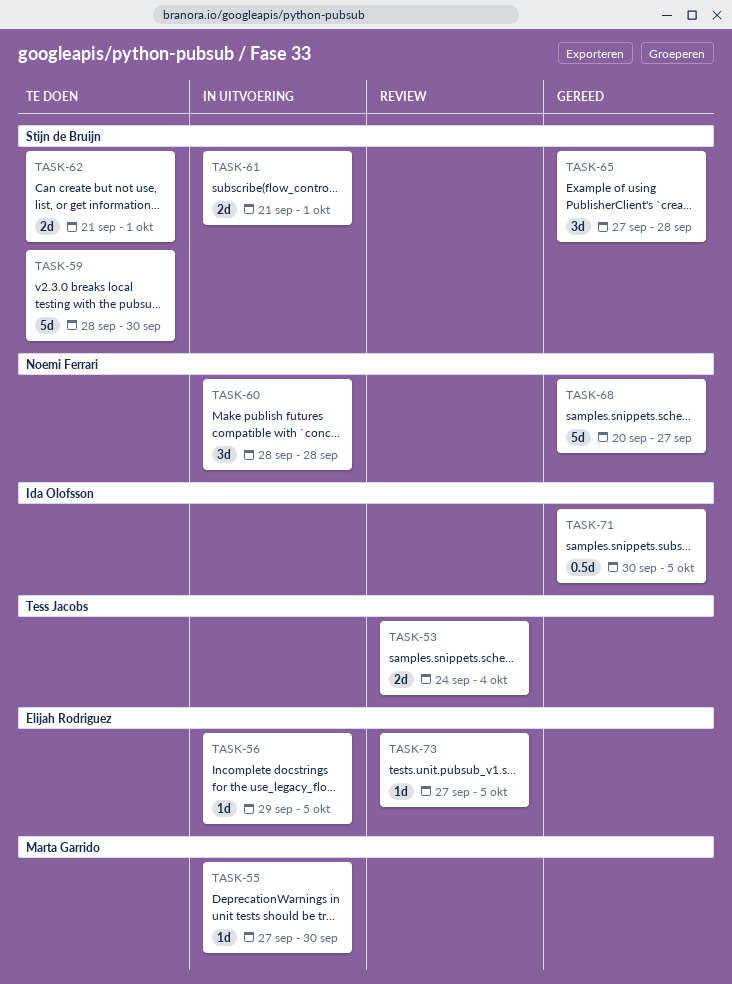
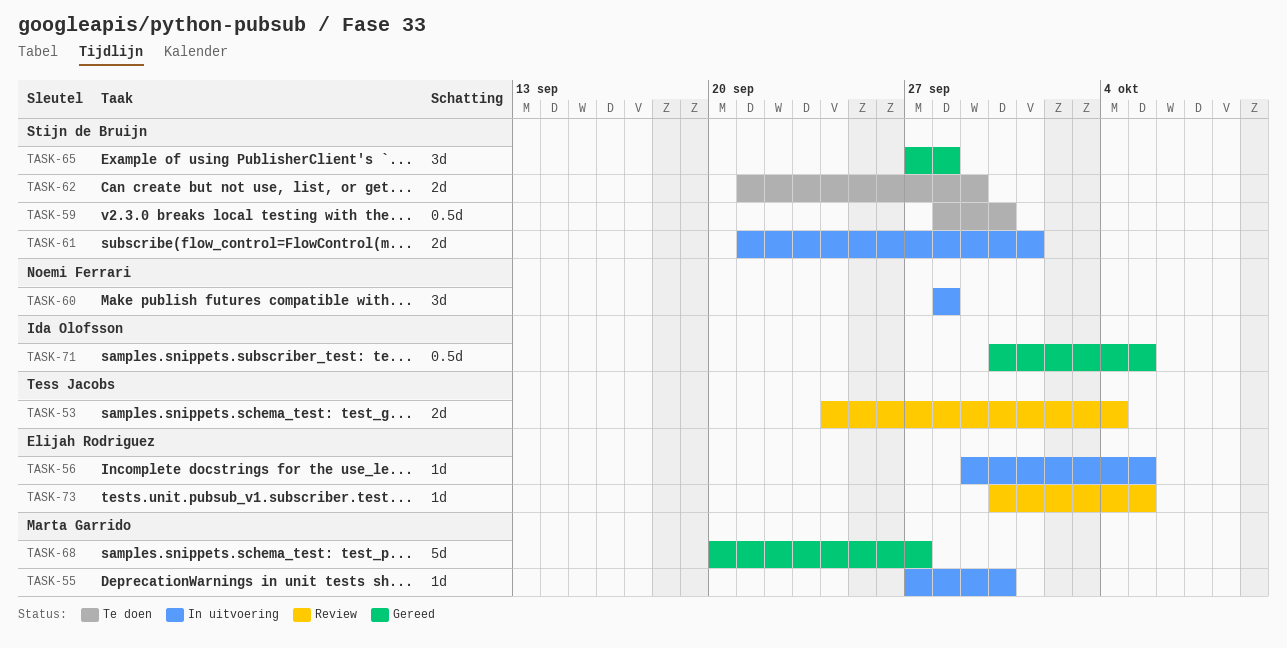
TASK-59, estimate: 5d -> 0.5d
TASK-62, due: Oct 1 -> Sep 29
TASK-68, owner: Noemi Ferrari -> Marta Garrido
TASK-73, start: Sep 27 -> Sep 30

